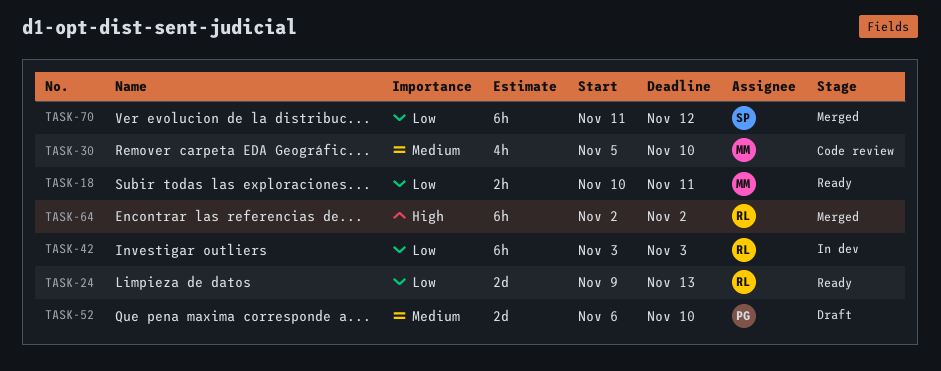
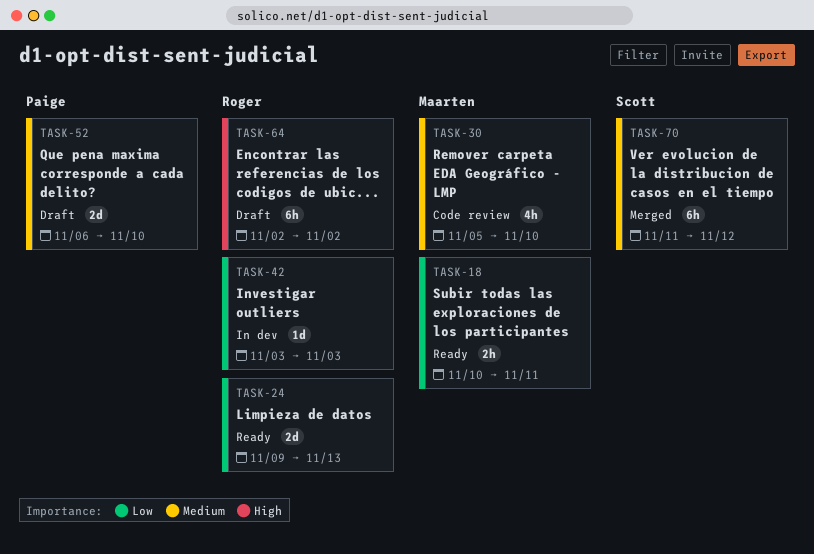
TASK-42, estimate: 6h -> 1d
TASK-64, status: Merged -> Draft
TASK-70, priority: Low -> Medium

